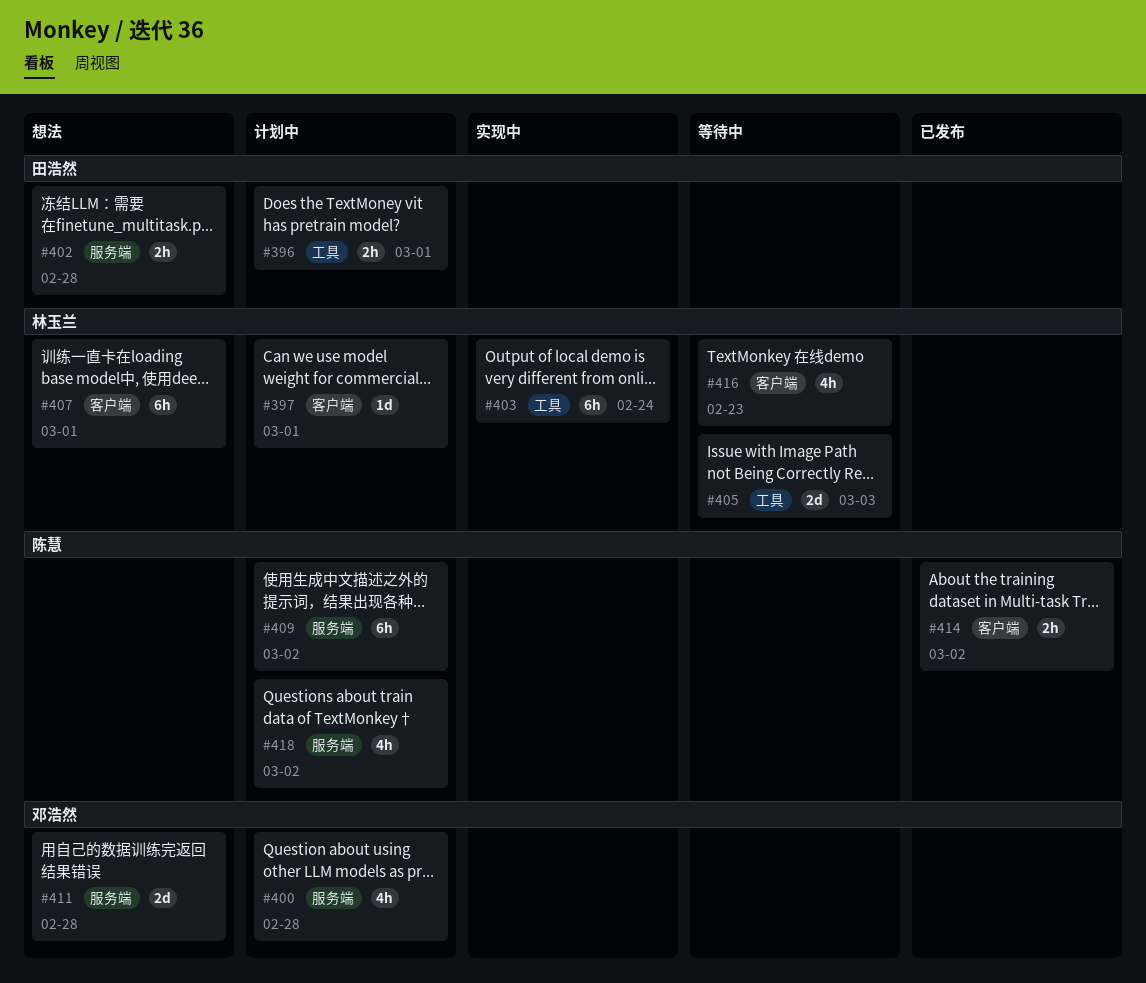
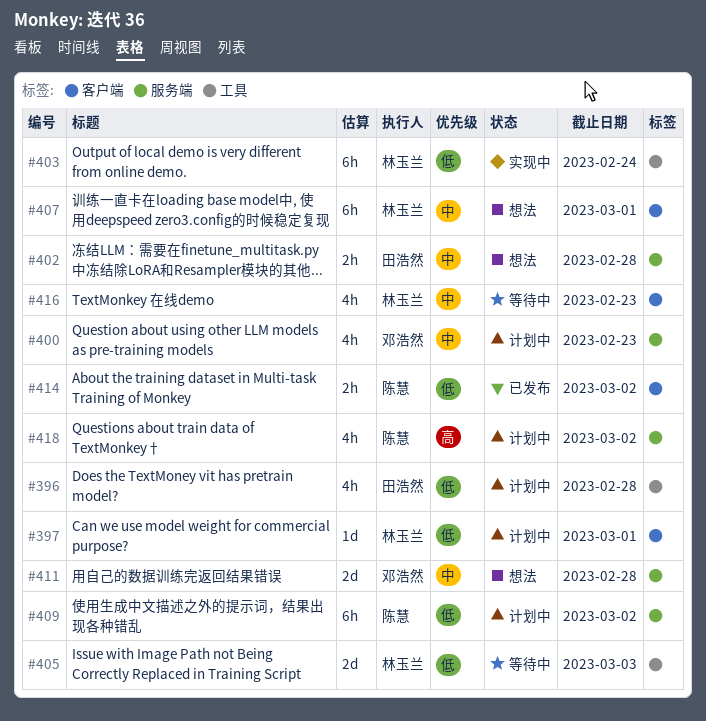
#396, estimate: 2h -> 4h
#396, due: Mar 1 -> Feb 28
#400, due: Feb 28 -> Feb 23

